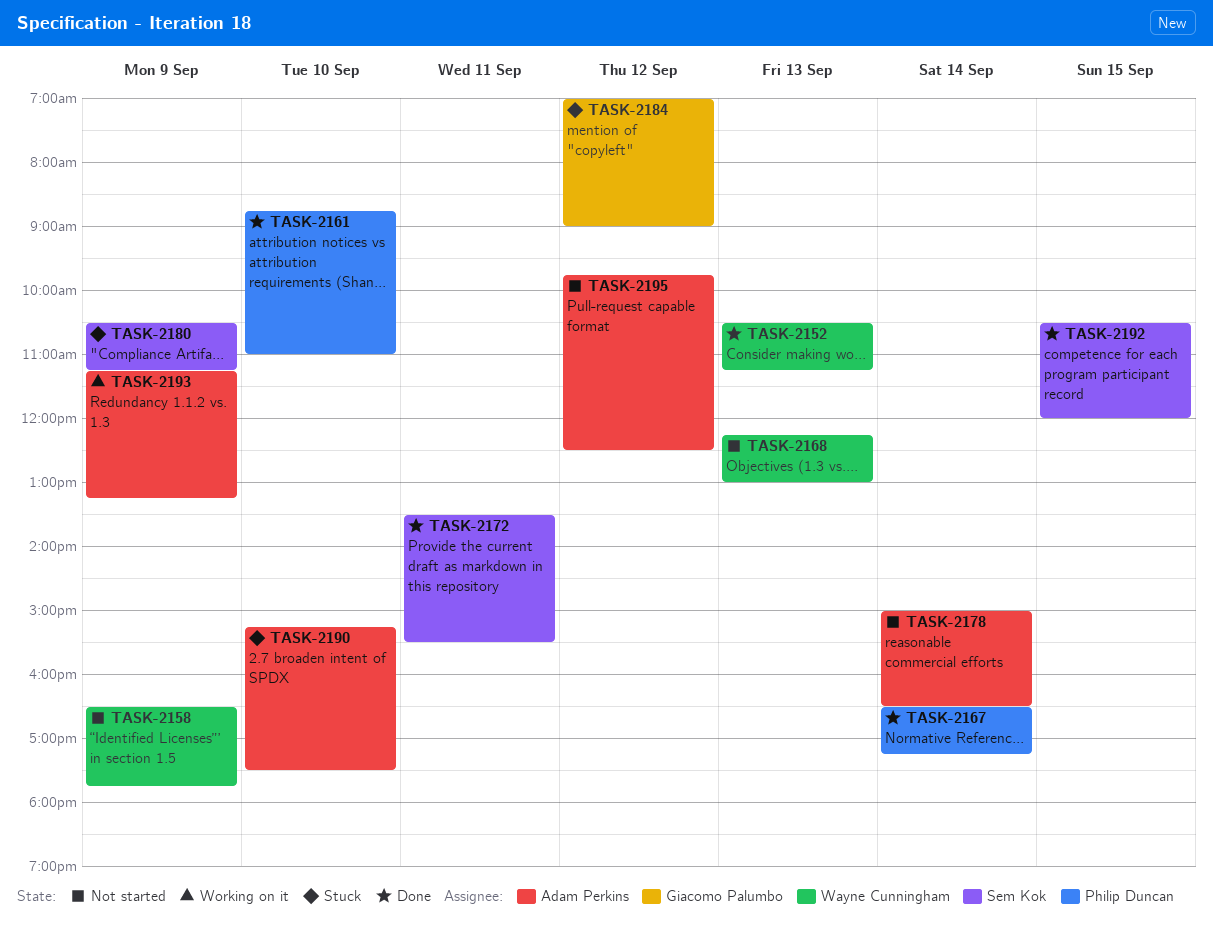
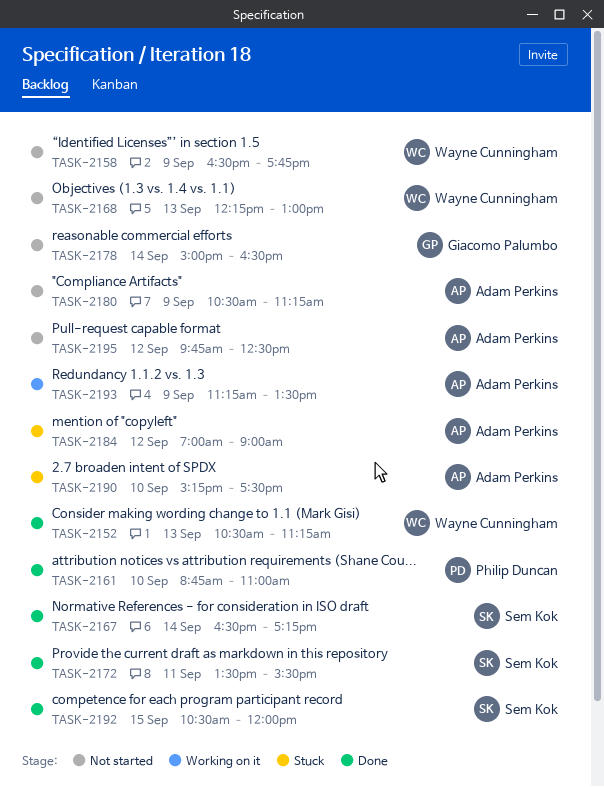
TASK-2167, owner: Philip Duncan -> Sem Kok
TASK-2178, owner: Adam Perkins -> Giacomo Palumbo
TASK-2180, status: Stuck -> Not started
TASK-2180, owner: Sem Kok -> Adam Perkins
TASK-2184, owner: Giacomo Palumbo -> Adam Perkins
TASK-2193, ends: 13:15 -> 13:30

